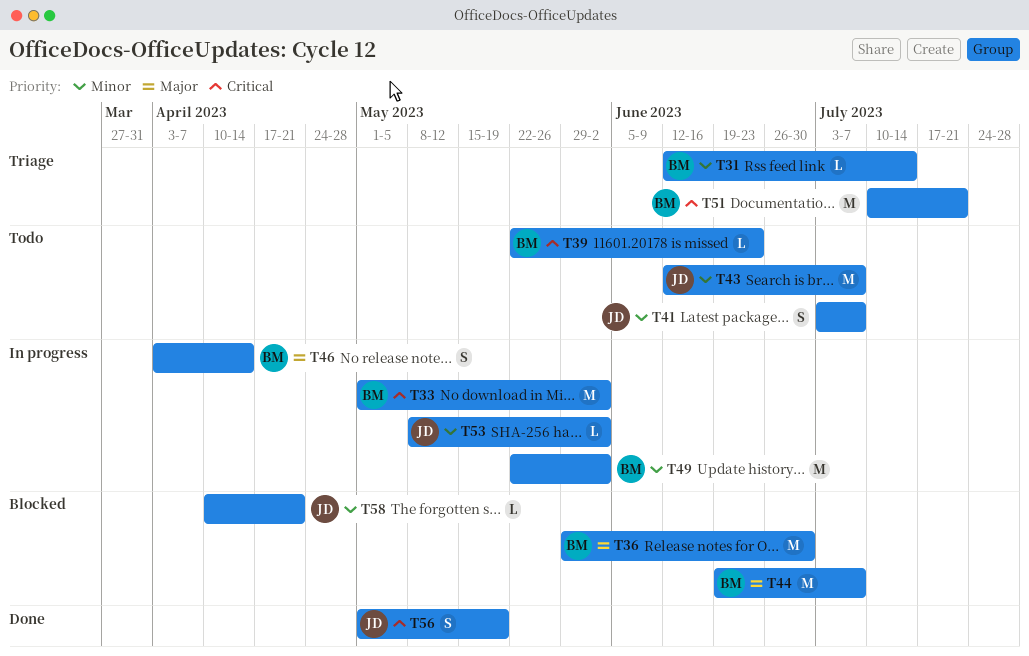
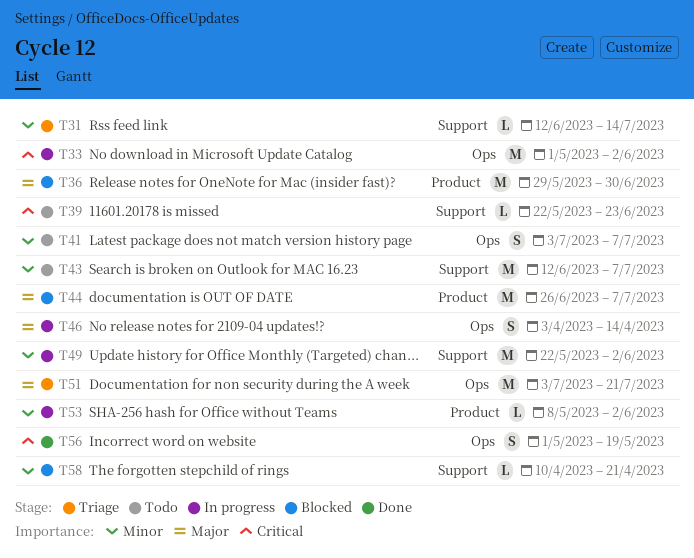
T44, start: Jun 19 -> Jun 26
T51, priority: Critical -> Major
T51, start: Jul 10 -> Jul 3

